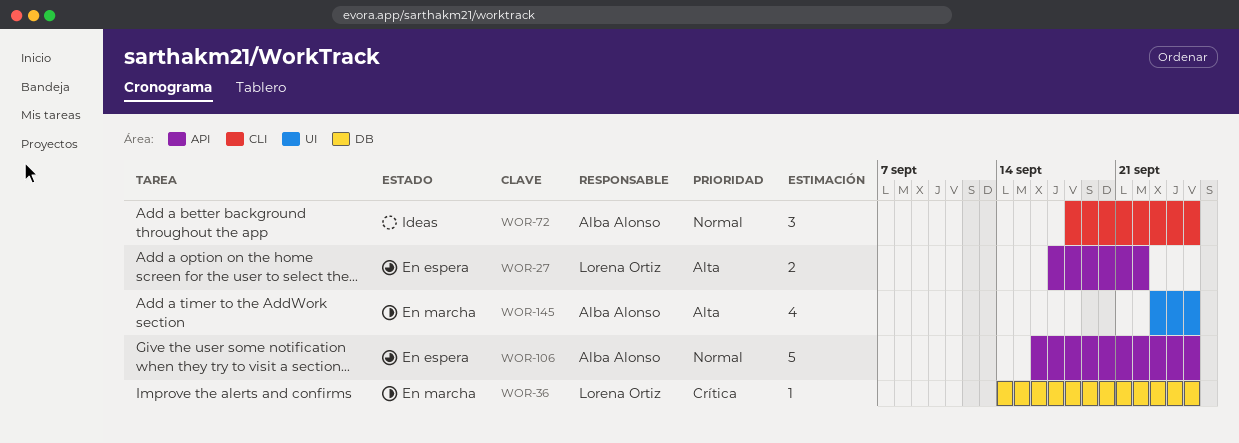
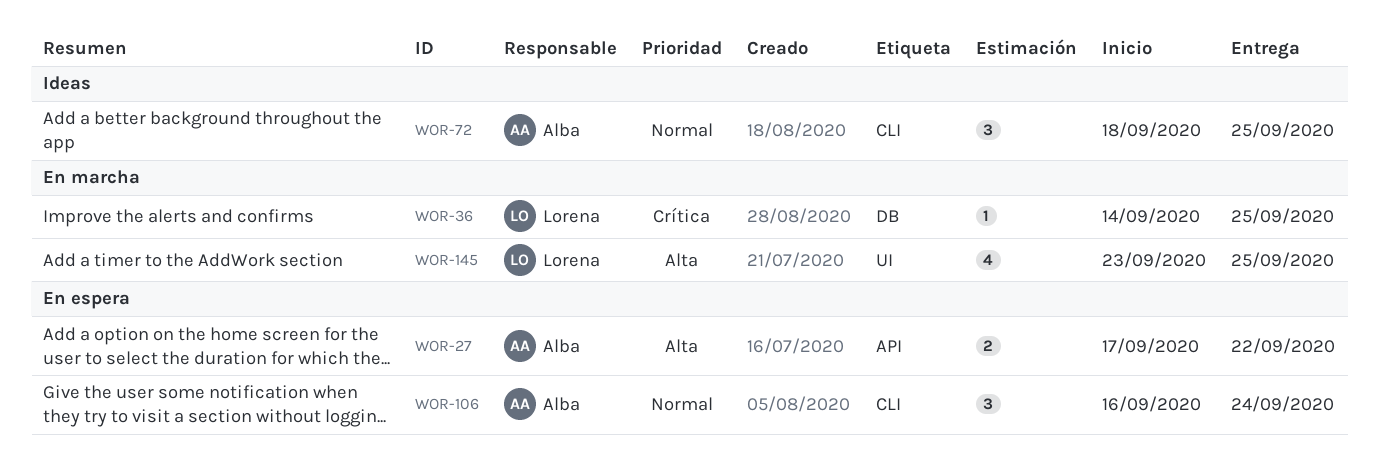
WOR-27, owner: Lorena Ortiz -> Alba Alonso
WOR-106, label: API -> CLI
WOR-106, estimate: 5 -> 3
WOR-106, due: Sep 25 -> Sep 24
WOR-145, owner: Alba Alonso -> Lorena Ortiz

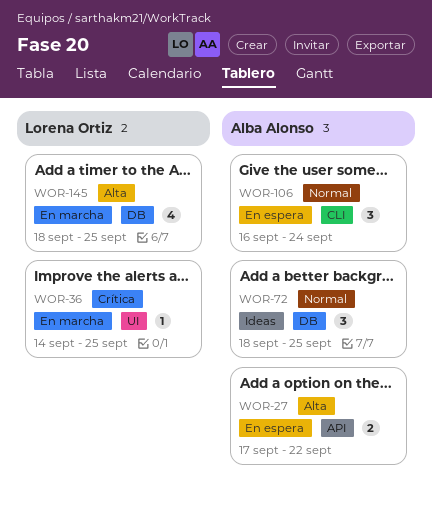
WOR-36, label: DB -> UI
WOR-72, label: CLI -> DB
WOR-145, label: UI -> DB
WOR-145, start: Sep 23 -> Sep 18

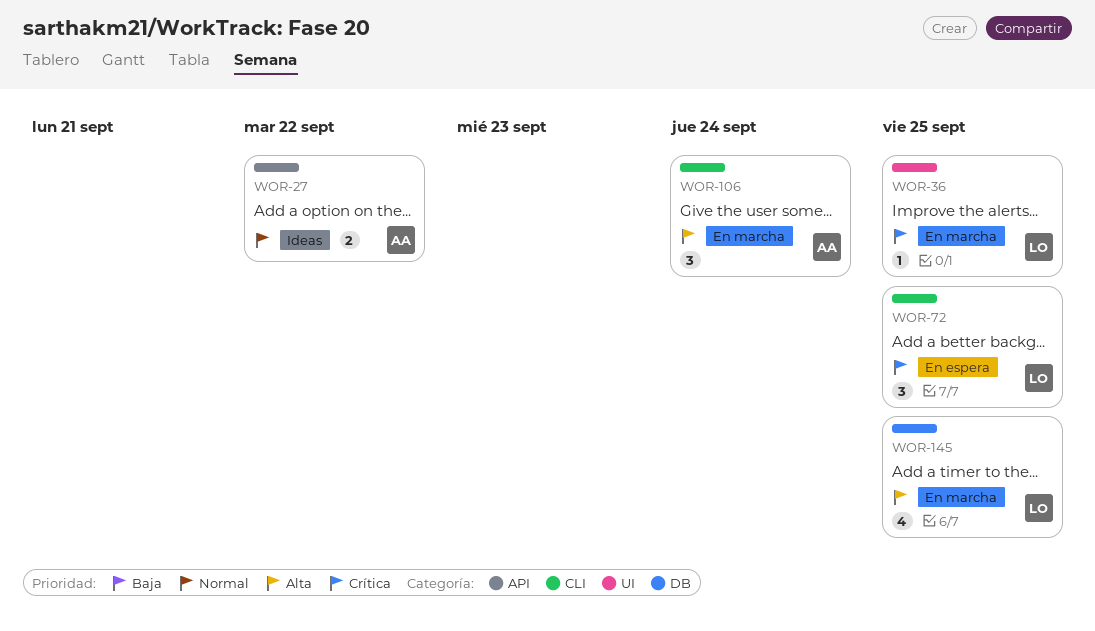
WOR-27, status: En espera -> Ideas
WOR-27, priority: Alta -> Normal
WOR-72, status: Ideas -> En espera
WOR-72, owner: Alba Alonso -> Lorena Ortiz
WOR-72, priority: Normal -> Crítica
WOR-72, label: DB -> CLI
WOR-106, status: En espera -> En marcha
WOR-106, priority: Normal -> Alta

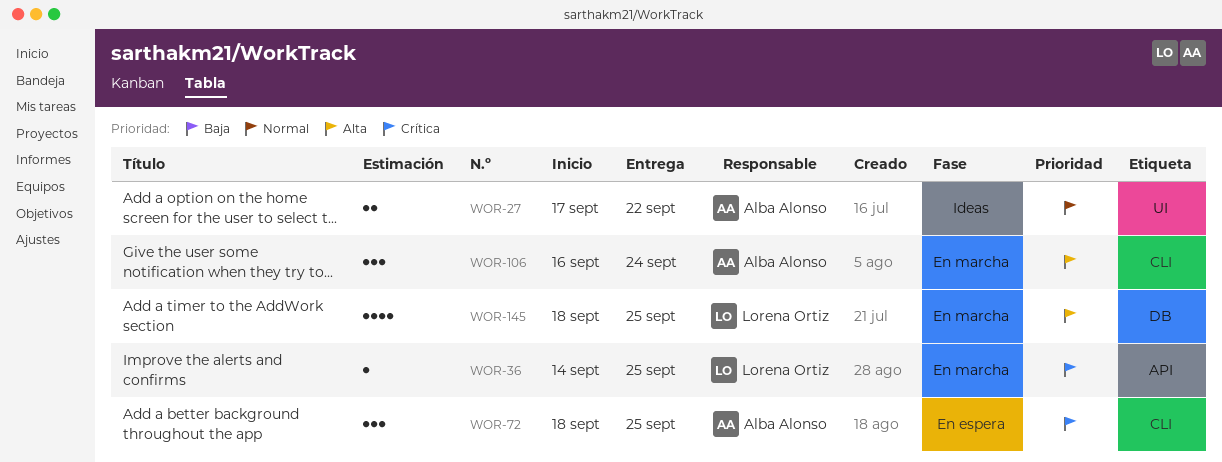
WOR-27, label: API -> UI
WOR-36, label: UI -> API
WOR-72, owner: Lorena Ortiz -> Alba Alonso

